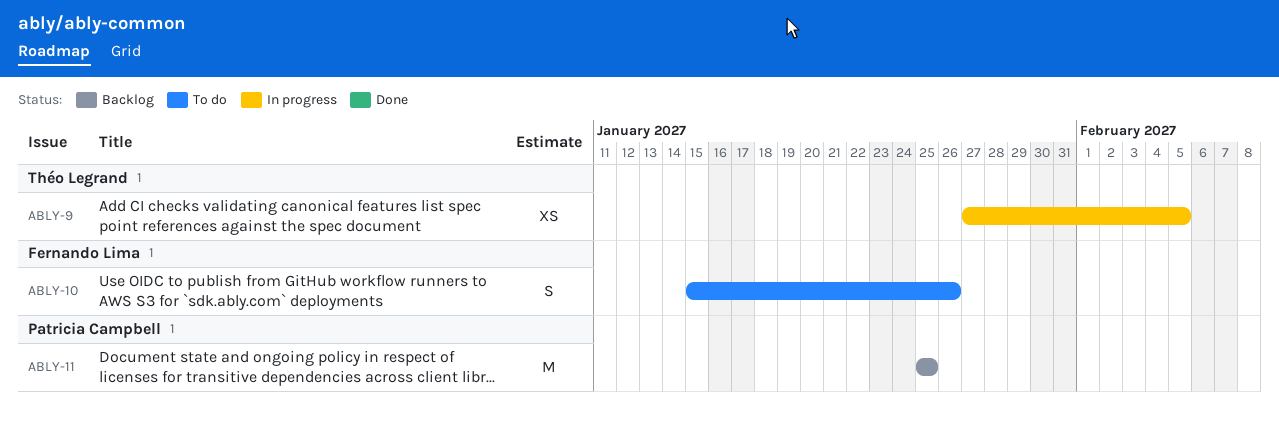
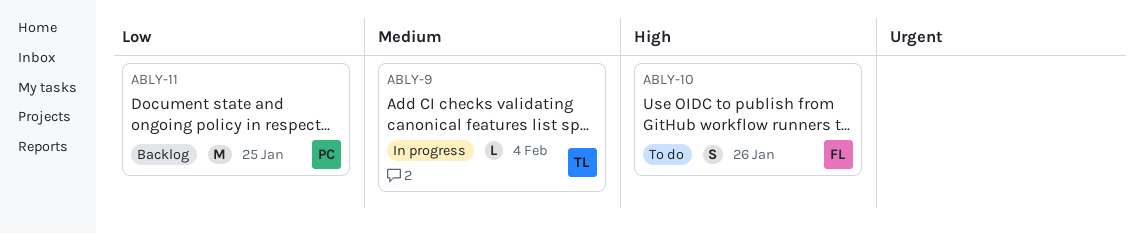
ABLY-9, estimate: XS -> L
ABLY-9, due: Feb 5 -> Feb 4

